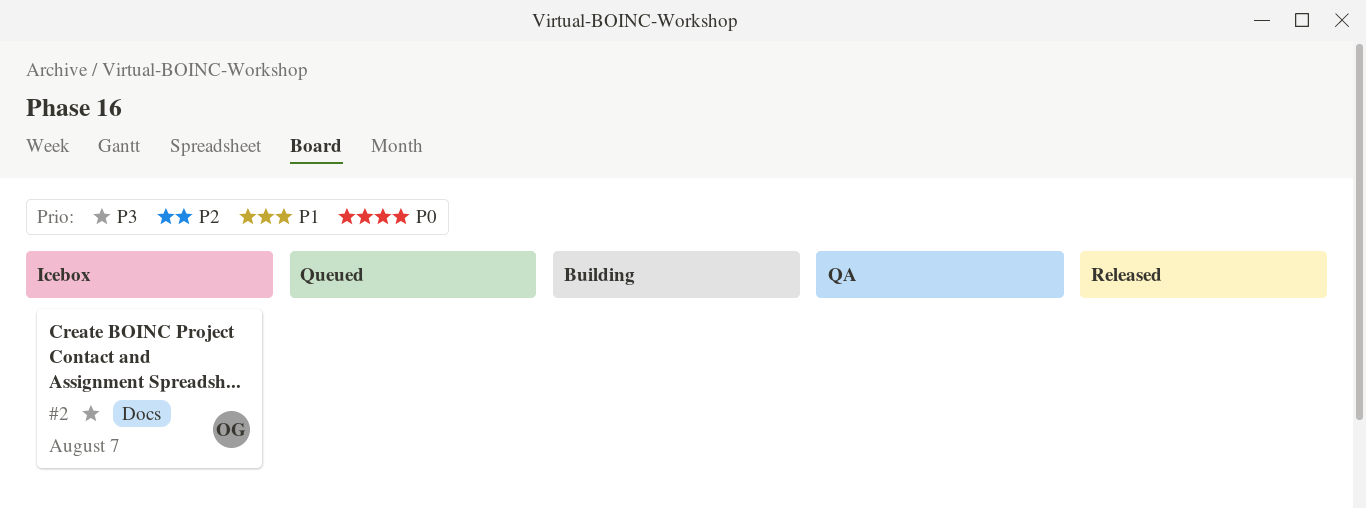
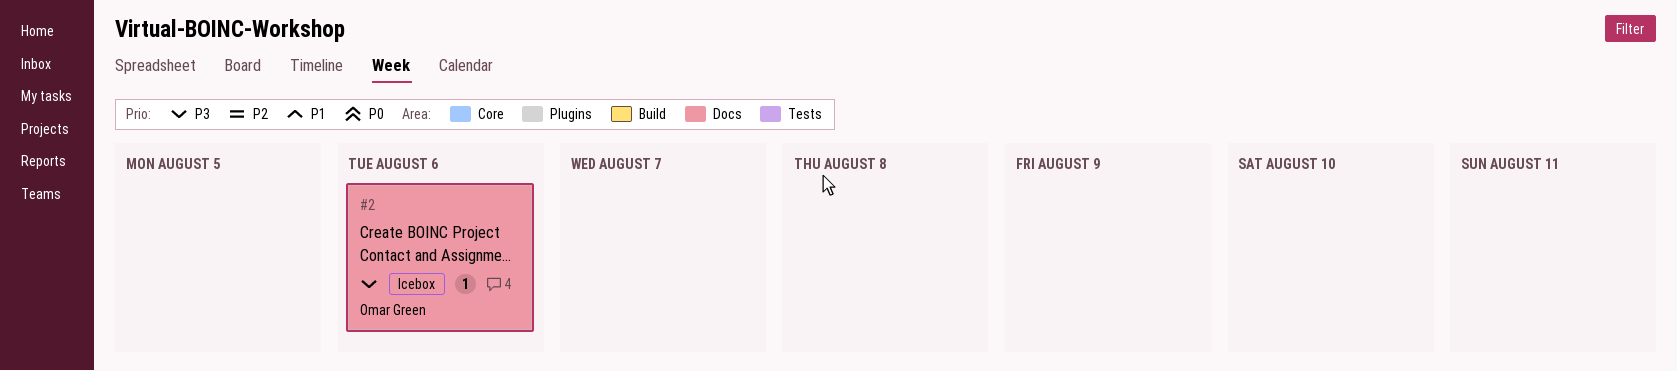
#2, due: Aug 7 -> Aug 6

